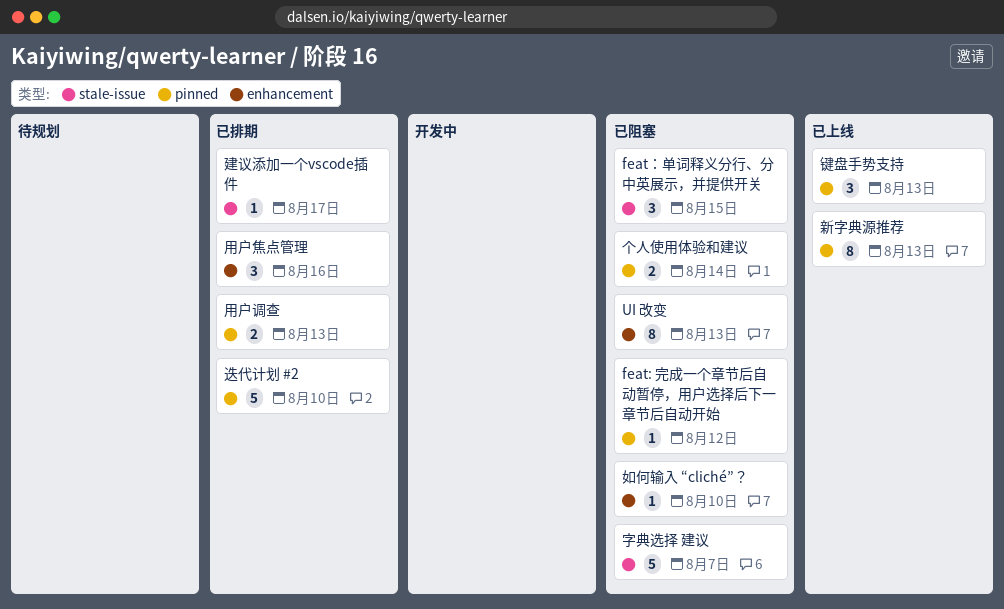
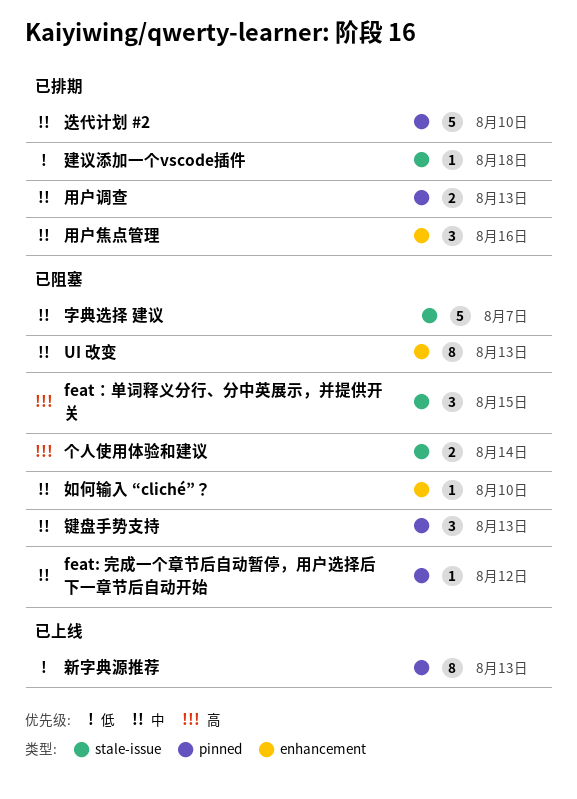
个人使用体验和建议, label: pinned -> stale-issue
建议添加一个vscode插件, due: Aug 17 -> Aug 18
键盘手势支持, status: 已上线 -> 已阻塞

